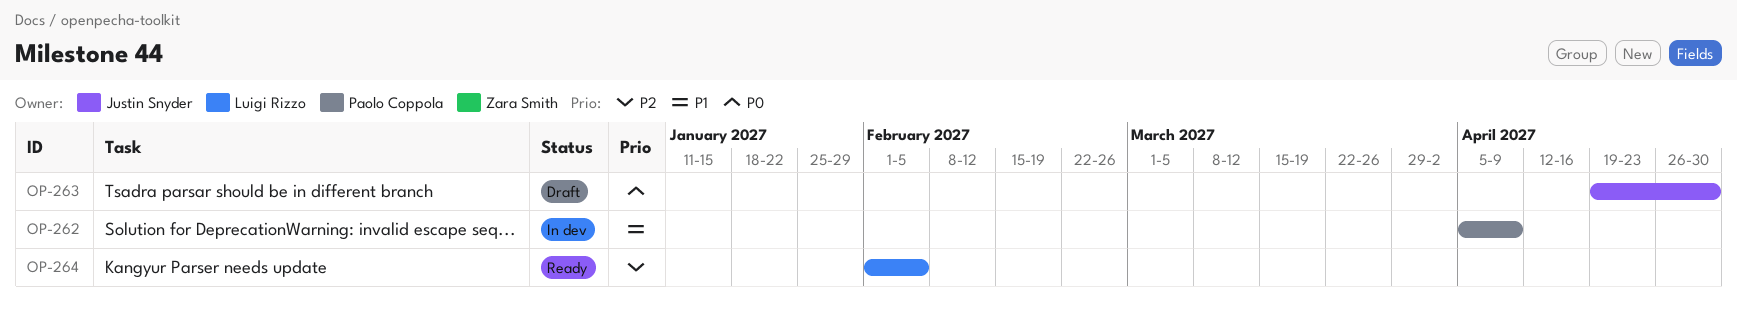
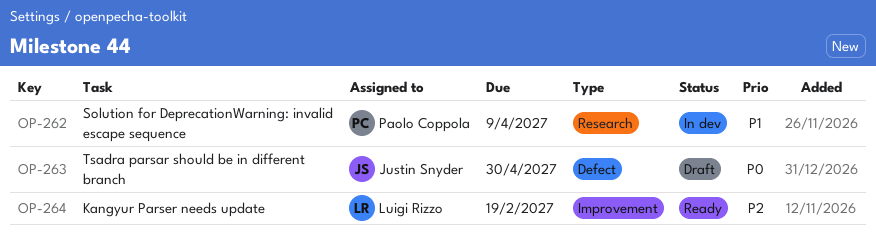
OP-264, due: Feb 5 -> Feb 19

